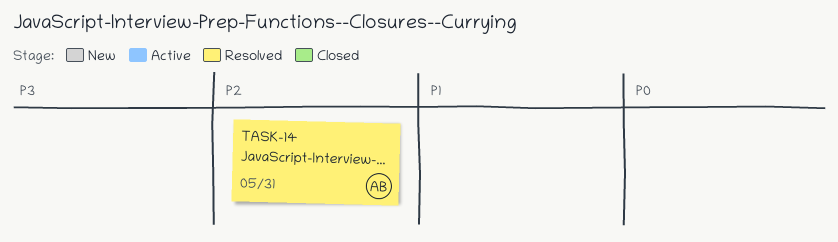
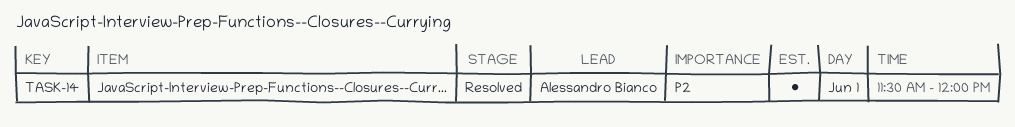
TASK-14, day: May 31 -> Jun 1

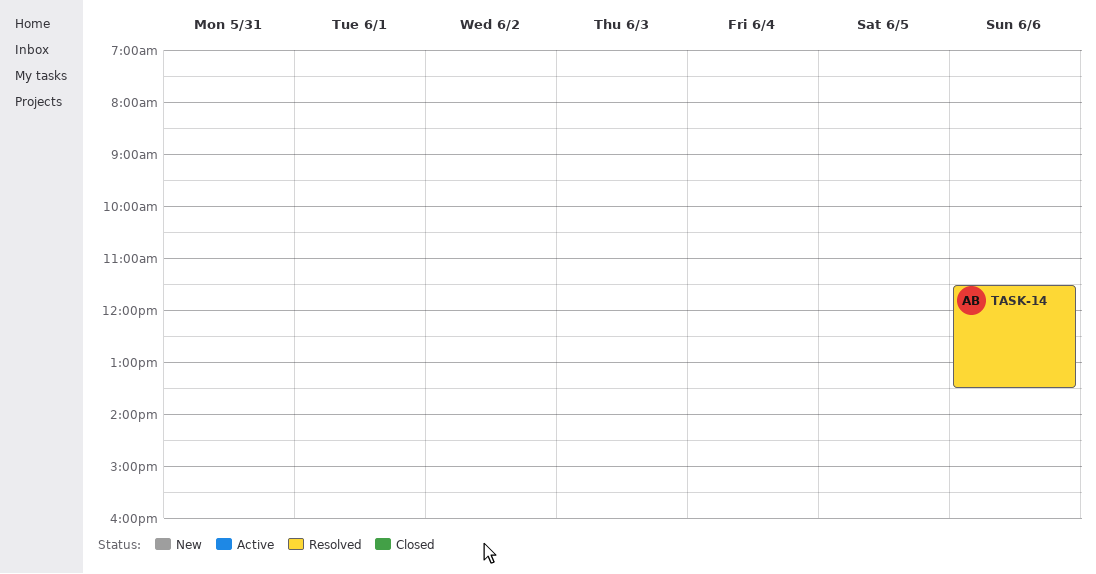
TASK-14, day: Jun 1 -> Jun 6
TASK-14, ends: 12:00 -> 13:30

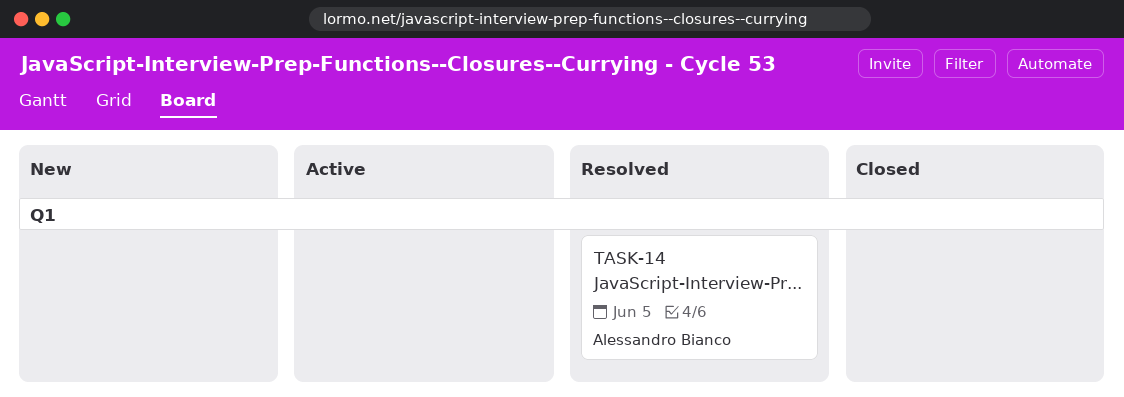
TASK-14, day: Jun 6 -> Jun 5

